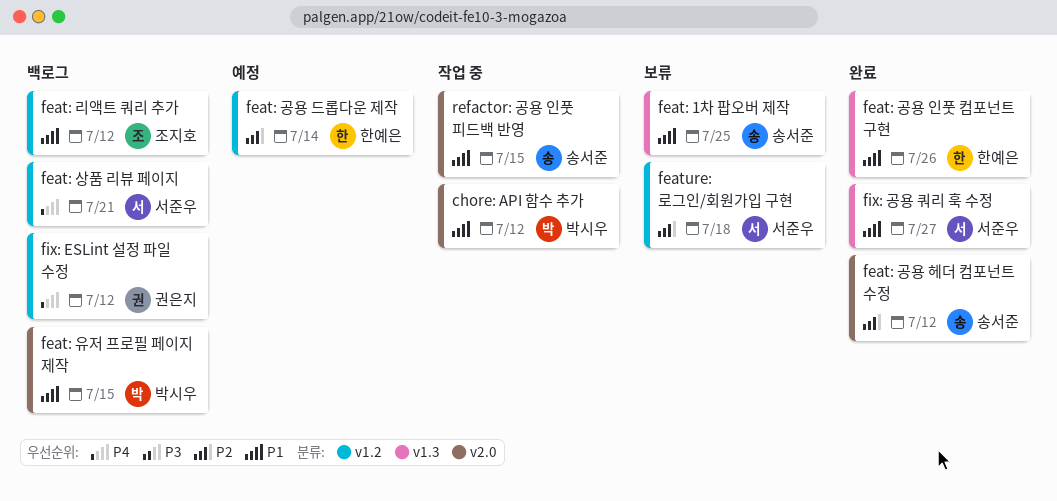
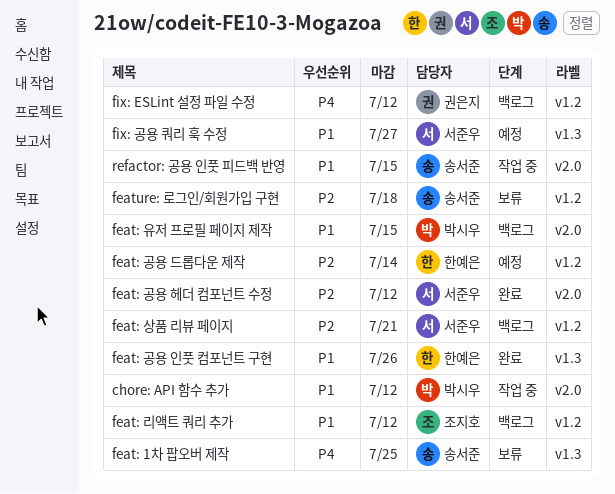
feat: 1차 팝오버 제작, priority: P1 -> P4
feat: 공용 헤더 컴포넌트 수정, owner: 송서준 -> 서준우
feat: 상품 리뷰 페이지, priority: P4 -> P2
feature: 로그인/회원가입 구현, owner: 서준우 -> 송서준
fix: 공용 쿼리 훅 수정, status: 완료 -> 예정

